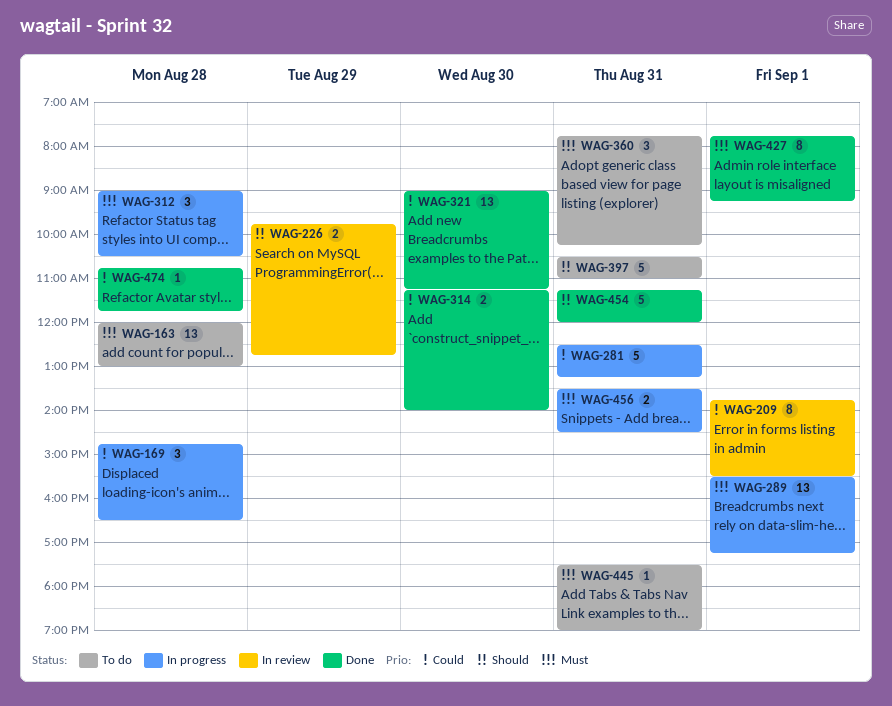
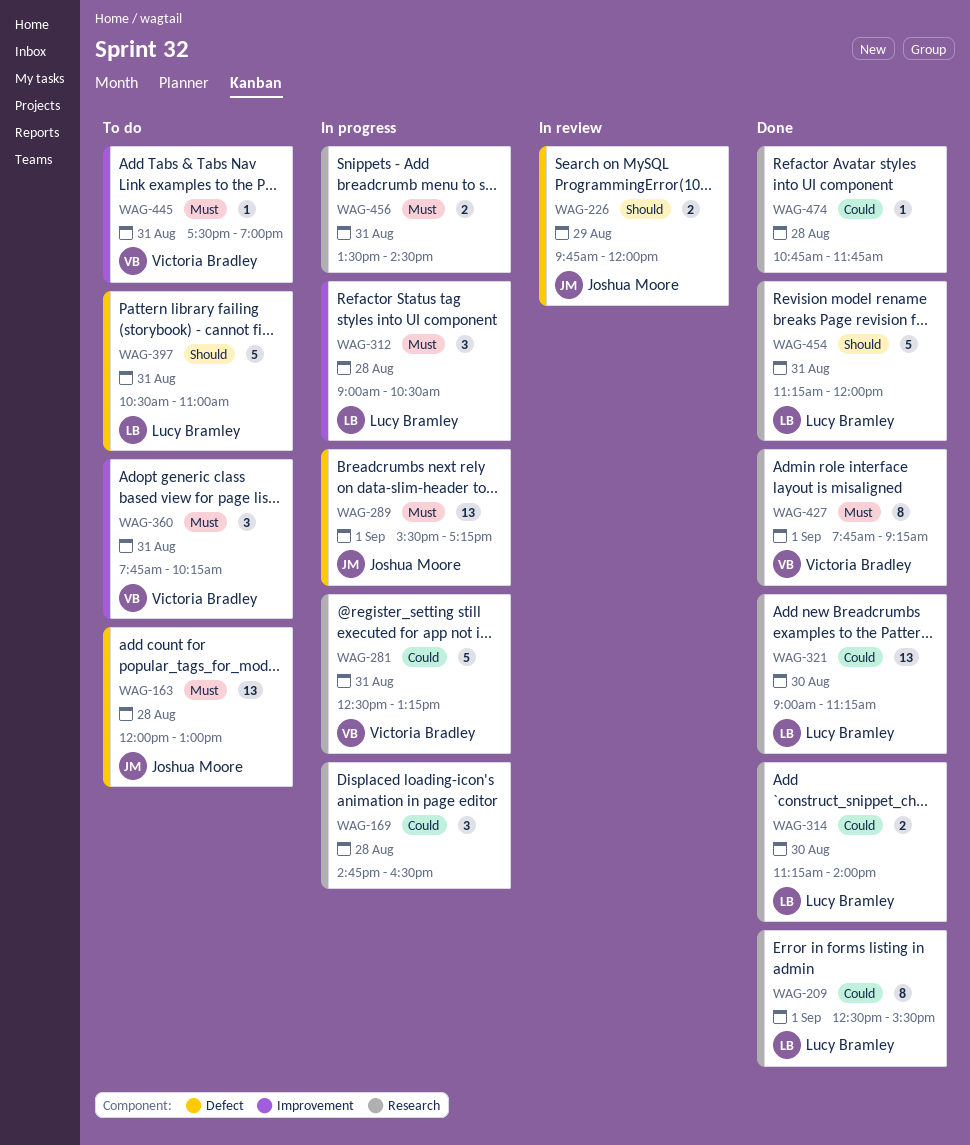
WAG-209, status: In review -> Done
WAG-209, begins: 13:45 -> 12:30
WAG-226, ends: 12:45 -> 12:00

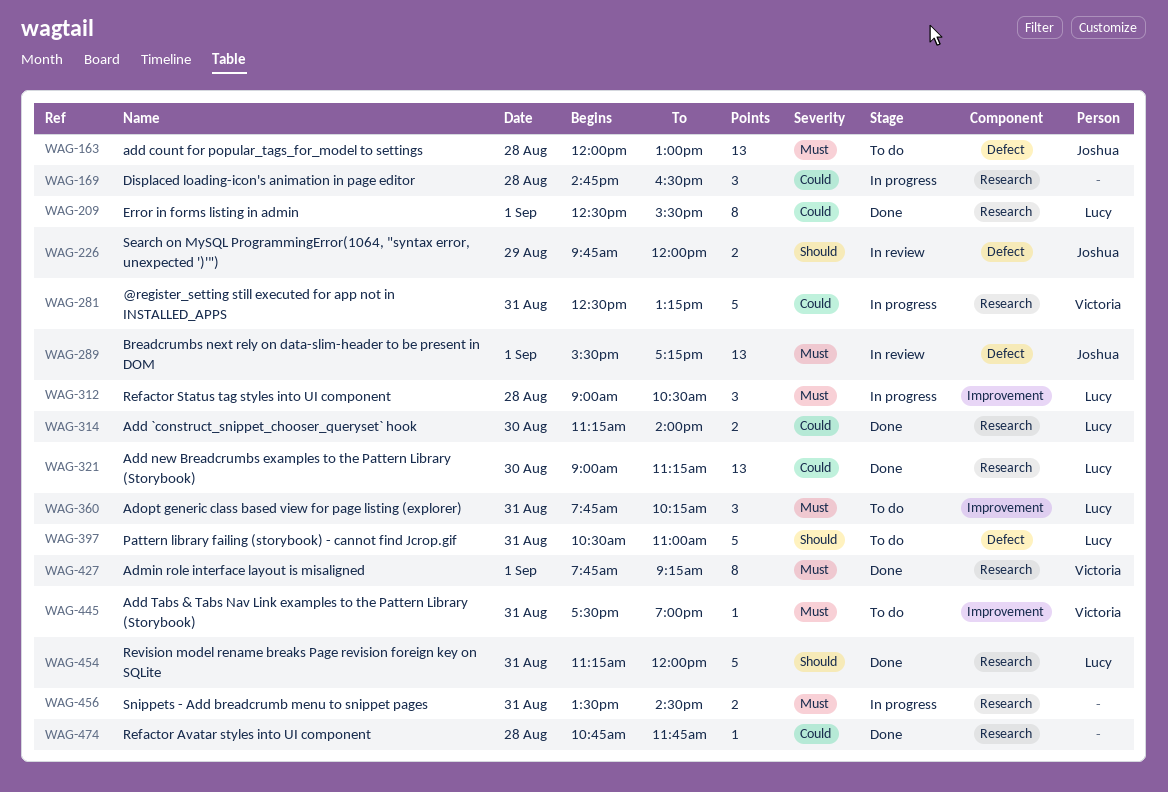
WAG-289, status: In progress -> In review
WAG-360, owner: Victoria Bradley -> Lucy Bramley

